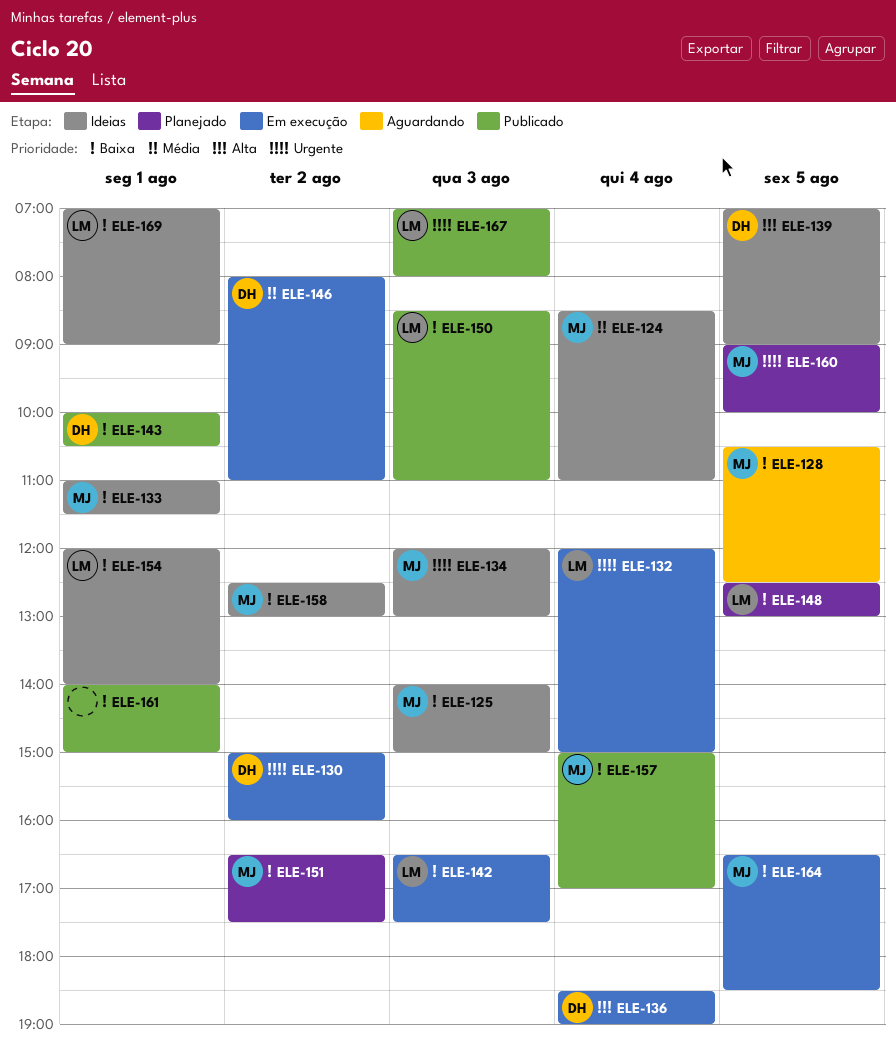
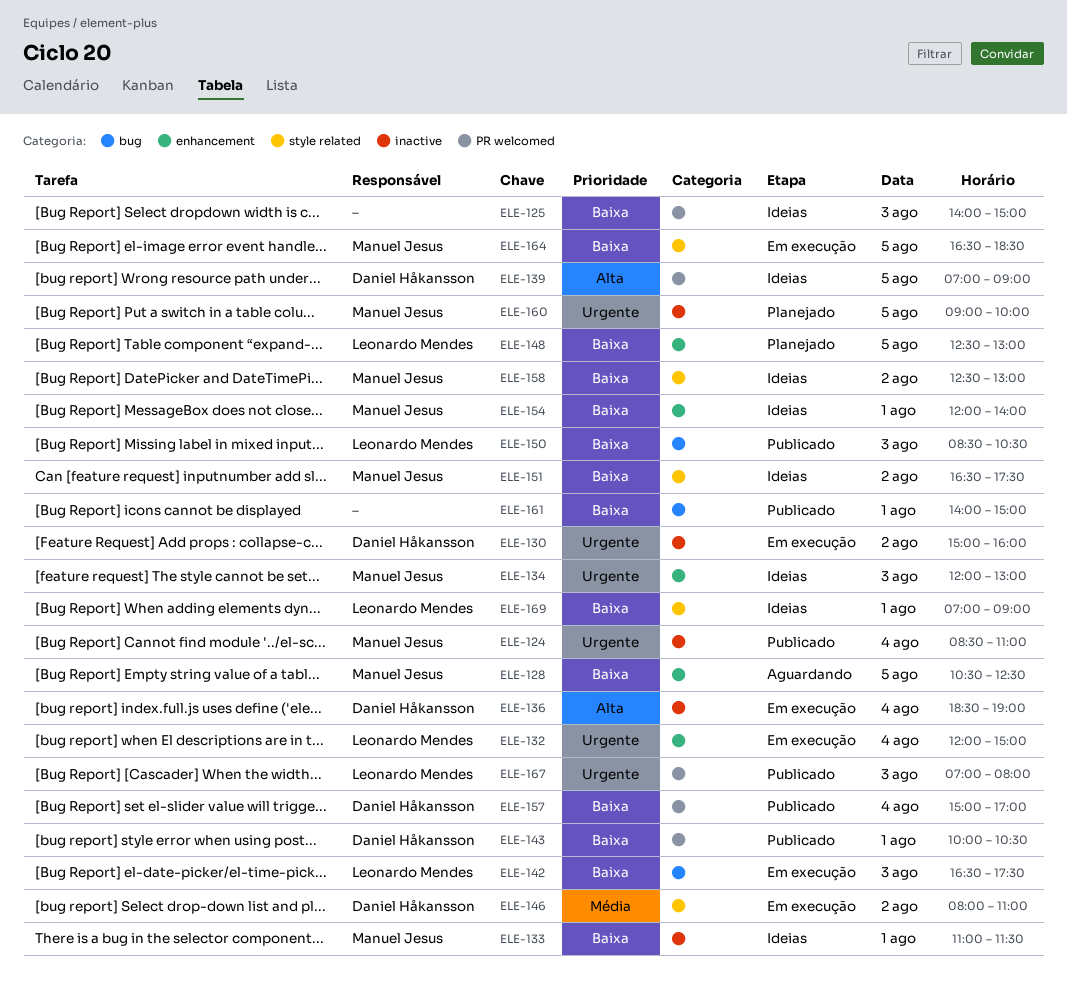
ELE-124, status: Ideias -> Publicado
ELE-124, priority: Média -> Urgente
ELE-125, owner: Manuel Jesus -> none
ELE-150, ends: 11:00 -> 10:30
ELE-151, status: Planejado -> Ideias
ELE-154, owner: Leonardo Mendes -> Manuel Jesus
ELE-157, owner: Manuel Jesus -> Daniel Håkansson

